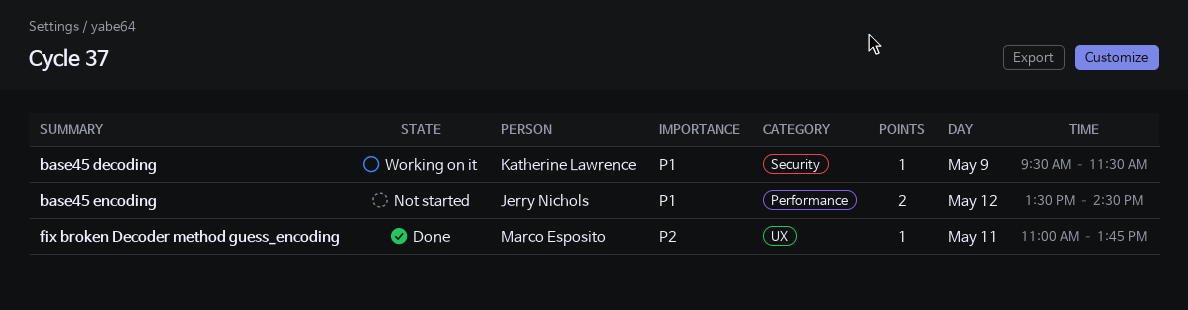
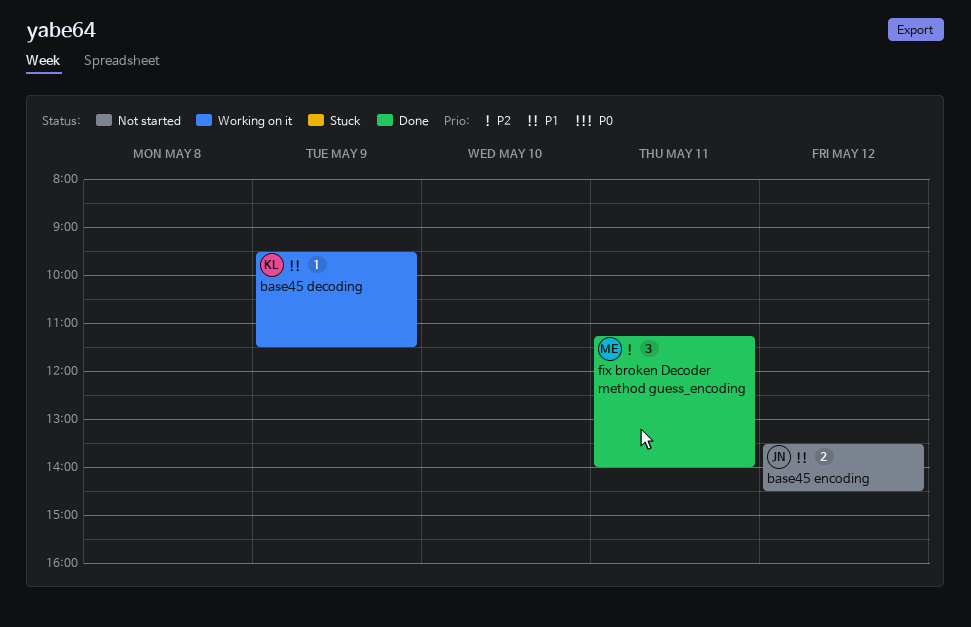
fix broken Decoder method guess_encoding, estimate: 1 -> 3
fix broken Decoder method guess_encoding, begins: 11:00 -> 11:15
fix broken Decoder method guess_encoding, ends: 13:45 -> 14:00

